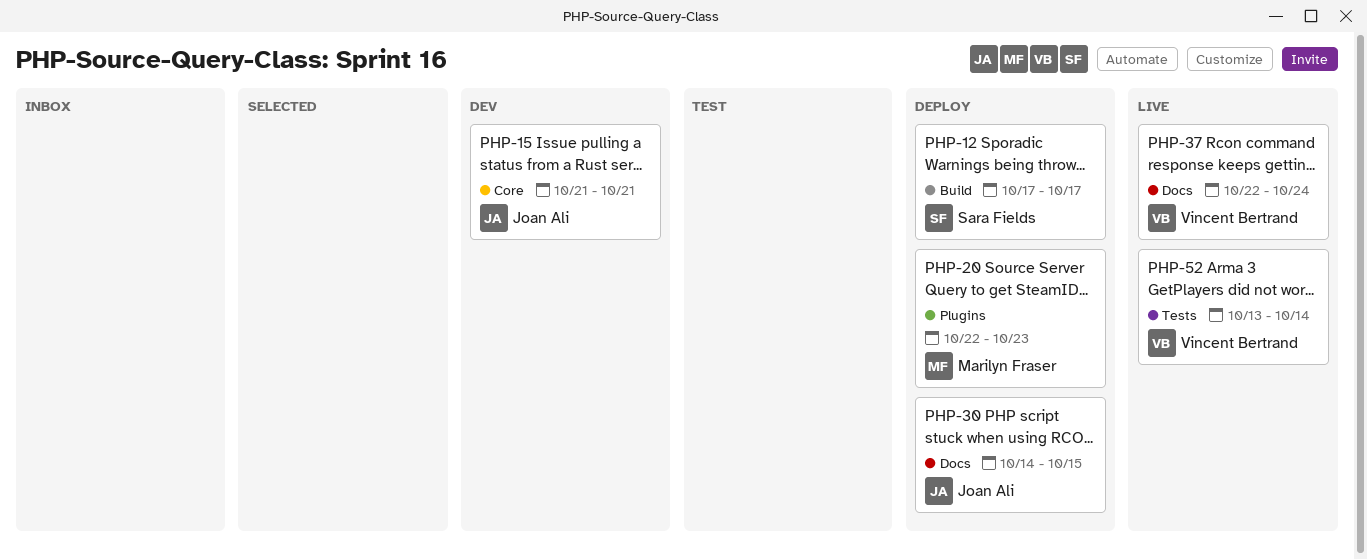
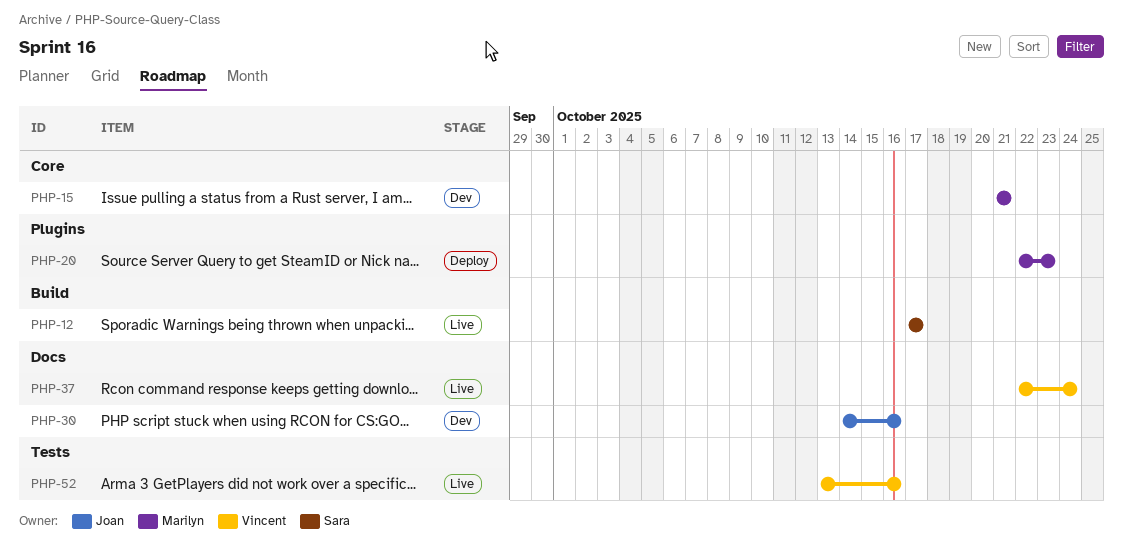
PHP-12, status: Deploy -> Live
PHP-15, owner: Joan Ali -> Marilyn Fraser
PHP-30, status: Deploy -> Dev
PHP-30, due: Oct 15 -> Oct 16
PHP-52, due: Oct 14 -> Oct 16

